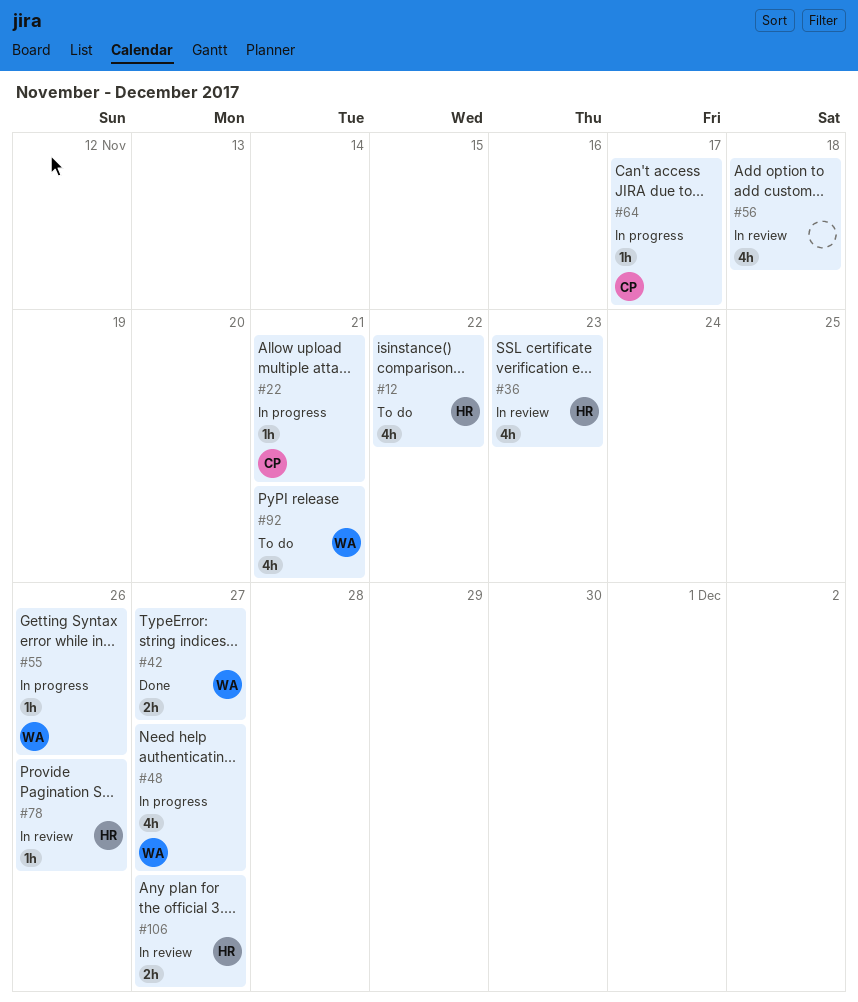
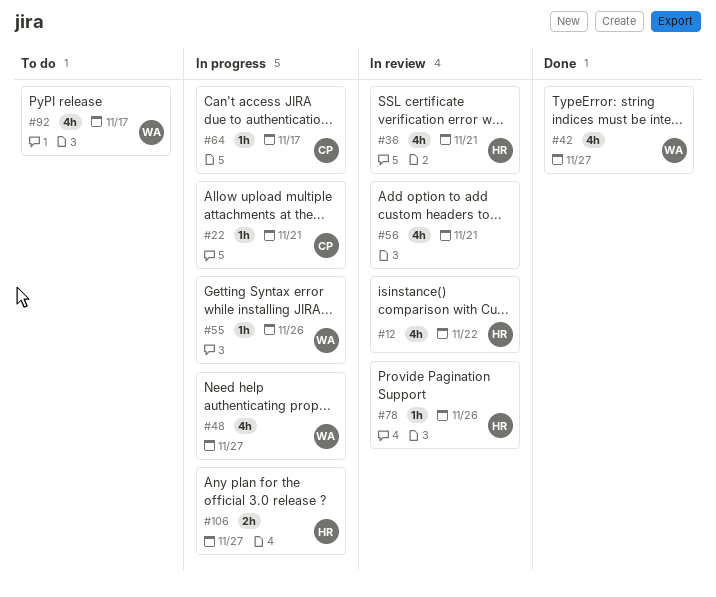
#12, status: To do -> In review
#36, due: Nov 23 -> Nov 21
#42, estimate: 2h -> 4h
#56, due: Nov 18 -> Nov 21
#92, due: Nov 21 -> Nov 17
#106, status: In review -> In progress

